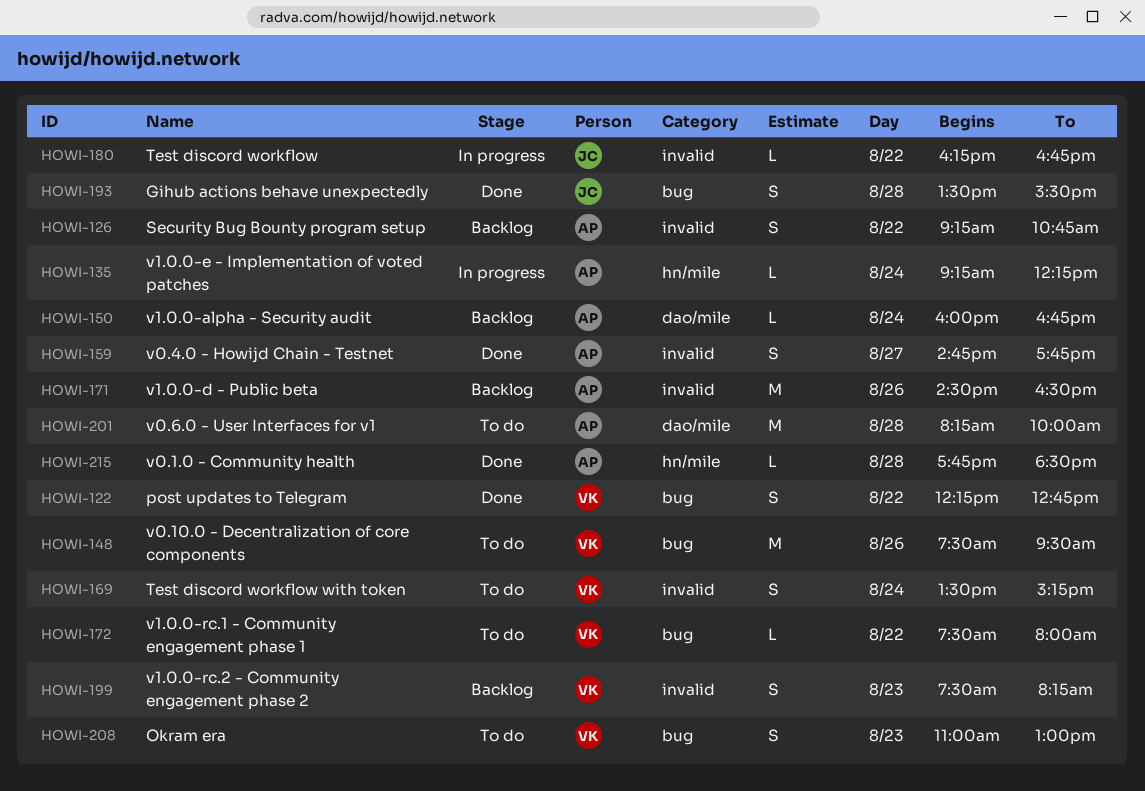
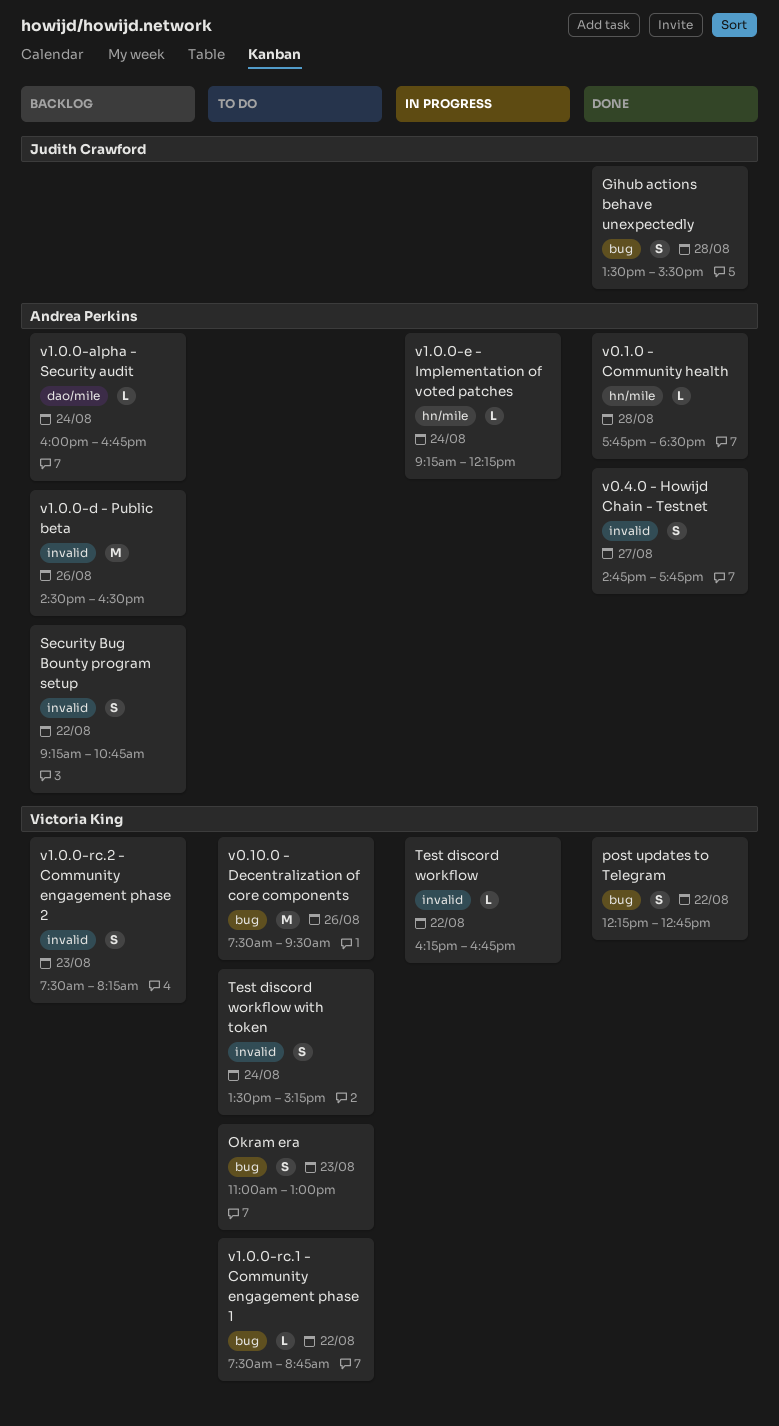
Test discord workflow, owner: Judith Crawford -> Victoria King
v0.6.0 - User Interfaces for v1: present -> none
v1.0.0-rc.1 - Community engagement phase 1, ends: 08:00 -> 08:45

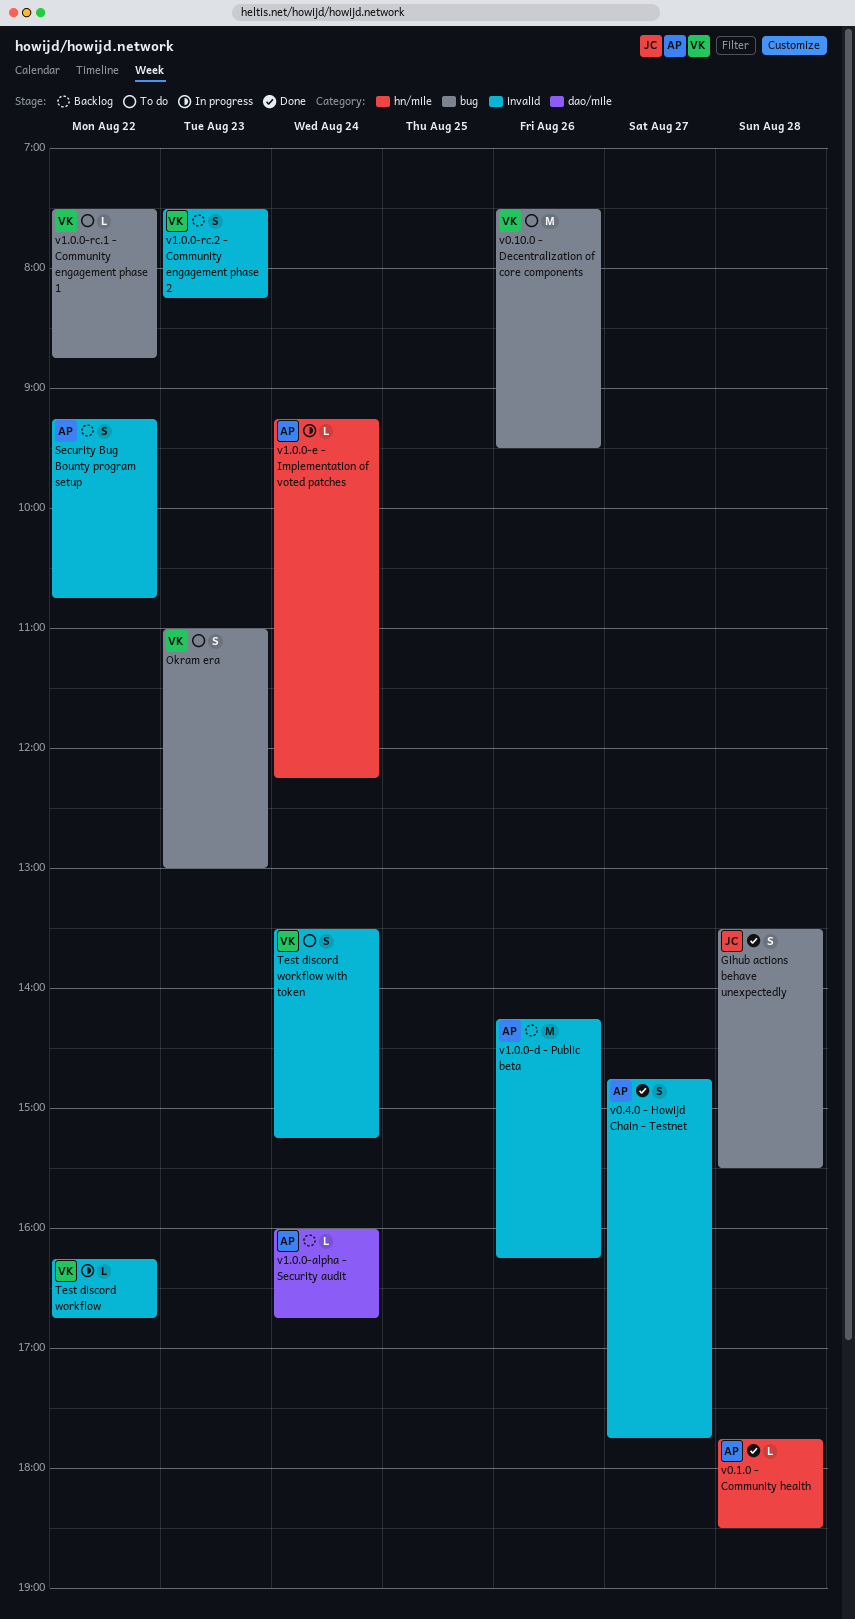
post updates to Telegram: present -> none
v1.0.0-d - Public beta, begins: 14:30 -> 14:15
v1.0.0-d - Public beta, ends: 16:30 -> 16:15

